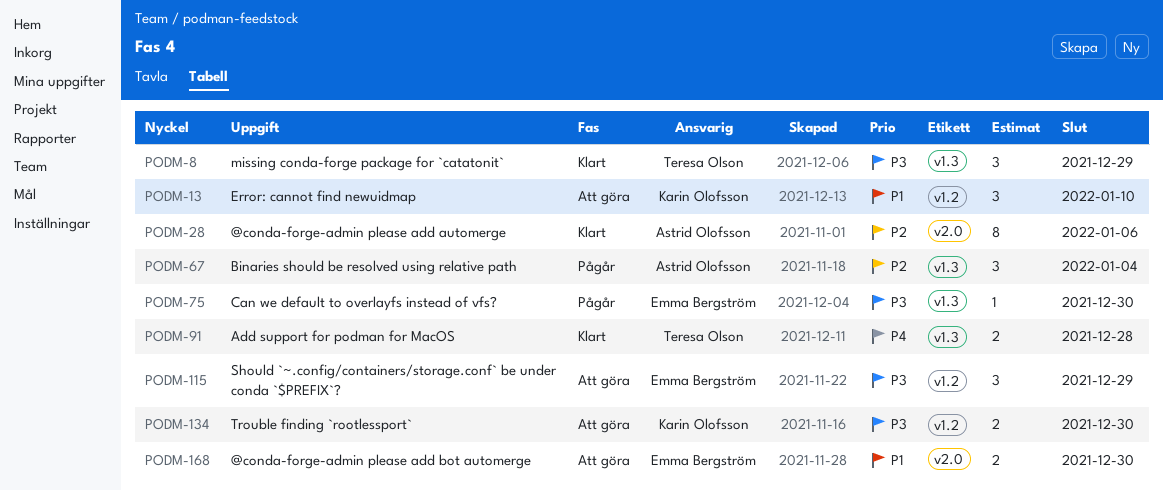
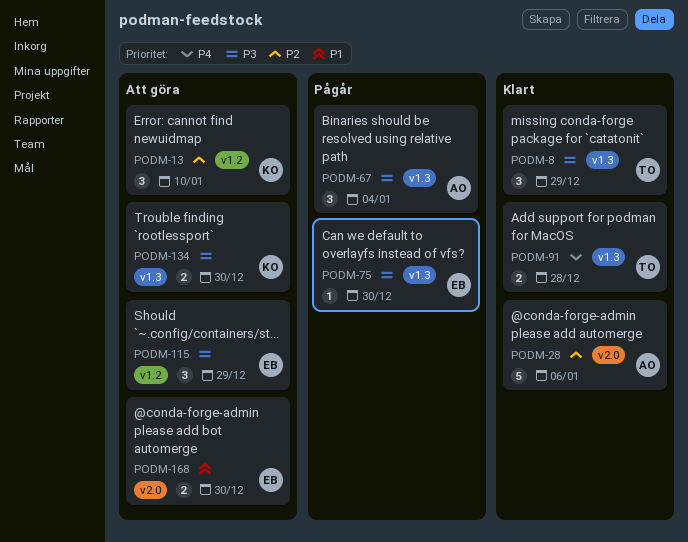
PODM-13, priority: P1 -> P2
PODM-28, estimate: 8 -> 5
PODM-67, priority: P2 -> P3
PODM-134, label: v1.2 -> v1.3

